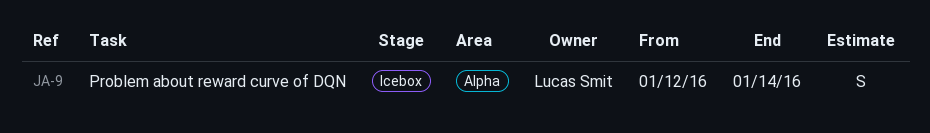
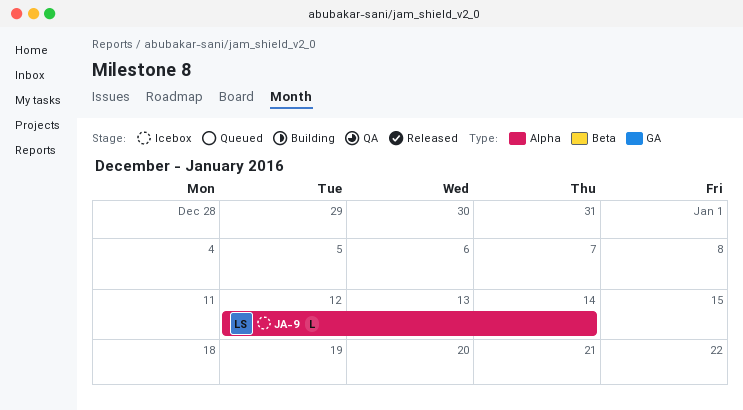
JA-9, estimate: S -> L

